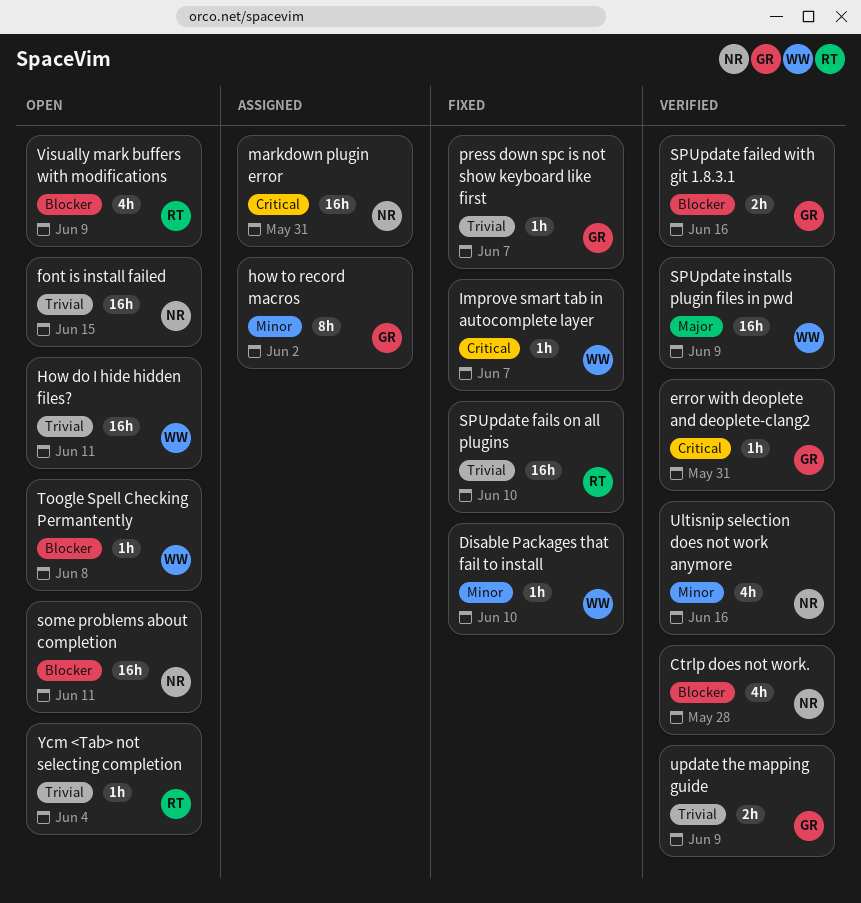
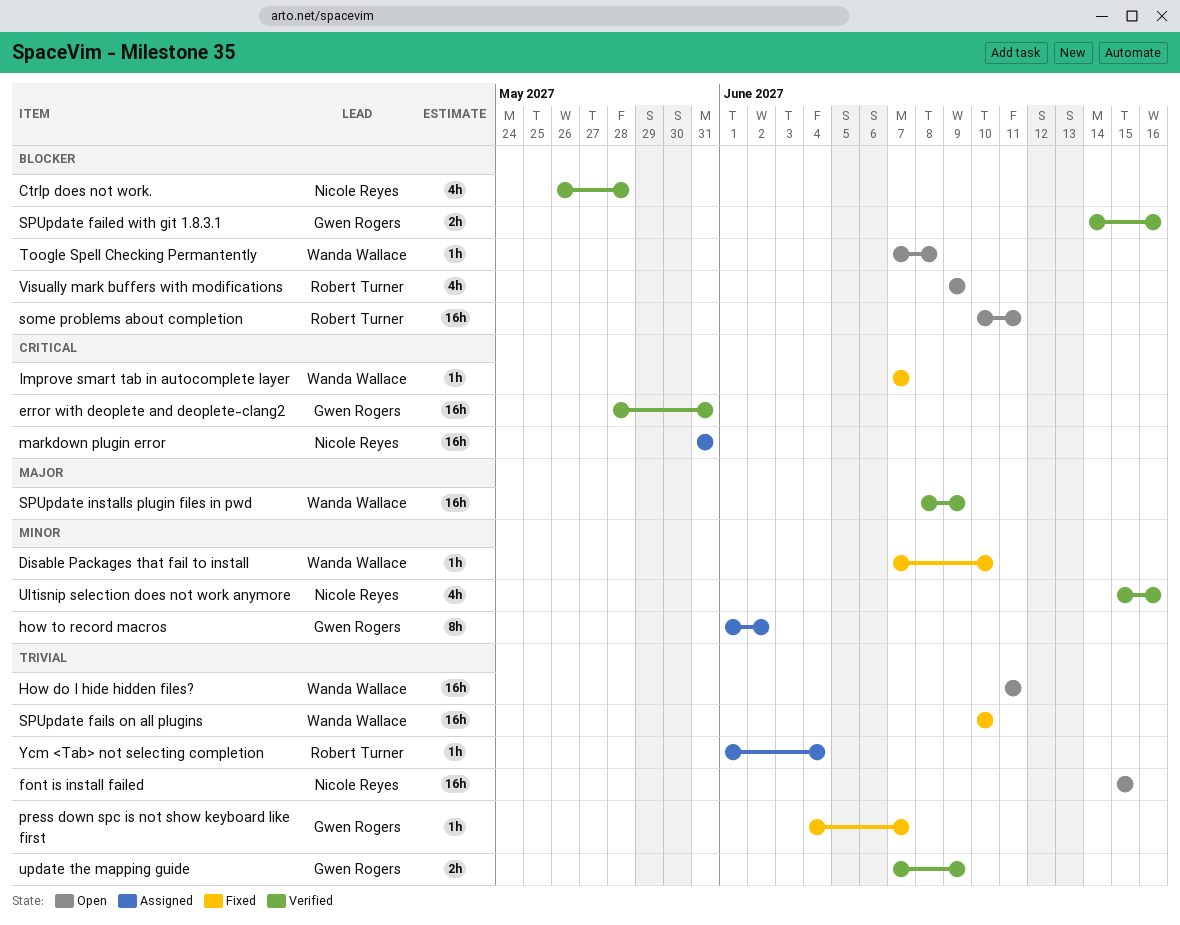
error with deoplete and deoplete-clang2, estimate: 1h -> 16h
some problems about completion, owner: Nicole Reyes -> Robert Turner
SPUpdate fails on all plugins, owner: Robert Turner -> Wanda Wallace
Ycm <Tab> not selecting completion, status: Open -> Assigned

